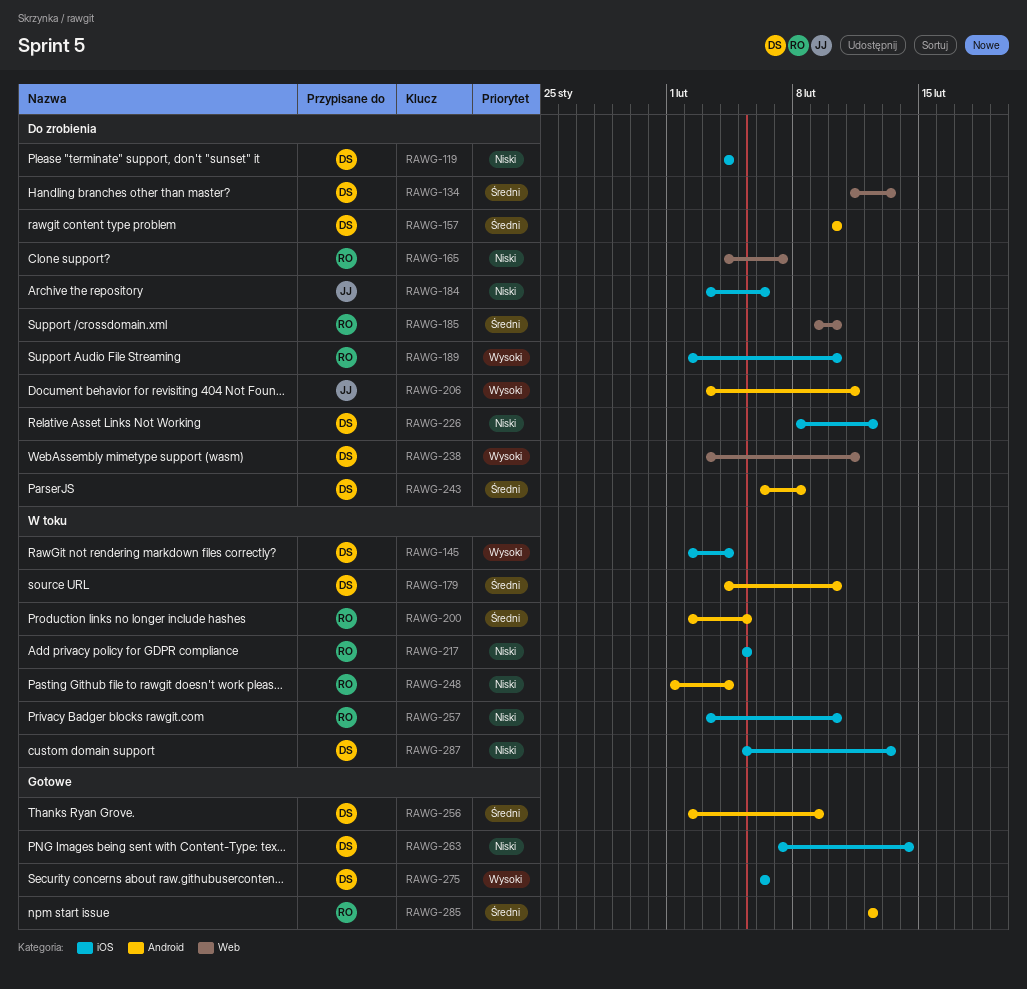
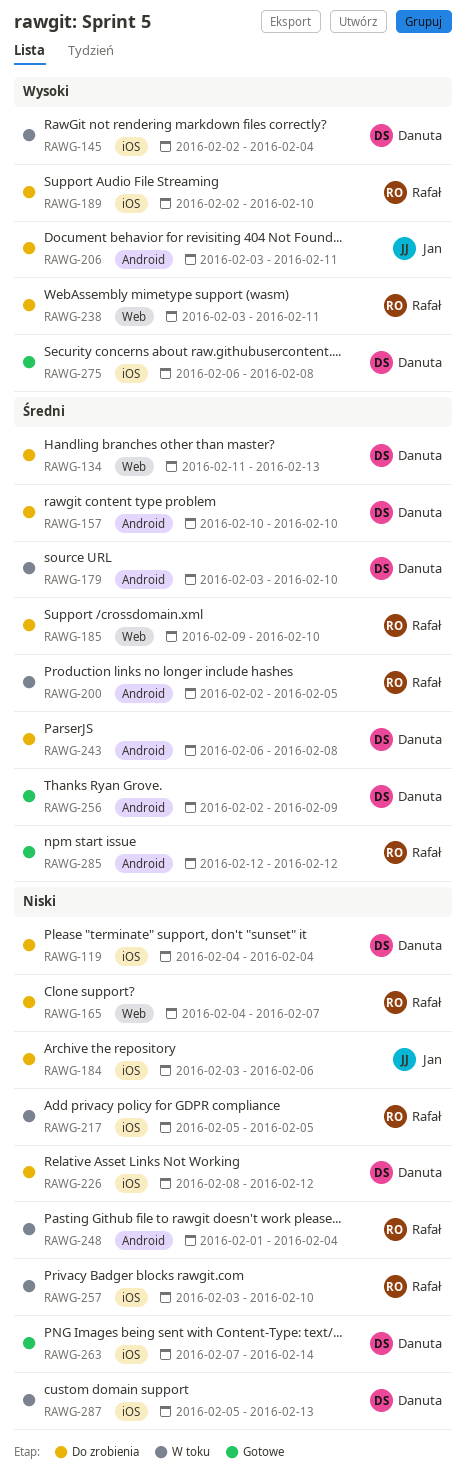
RAWG-179, start: Feb 4 -> Feb 3
RAWG-238, owner: Danuta -> Rafał
RAWG-275, due: Feb 6 -> Feb 8

